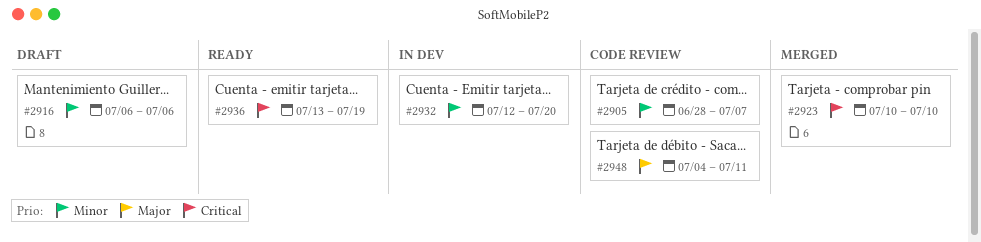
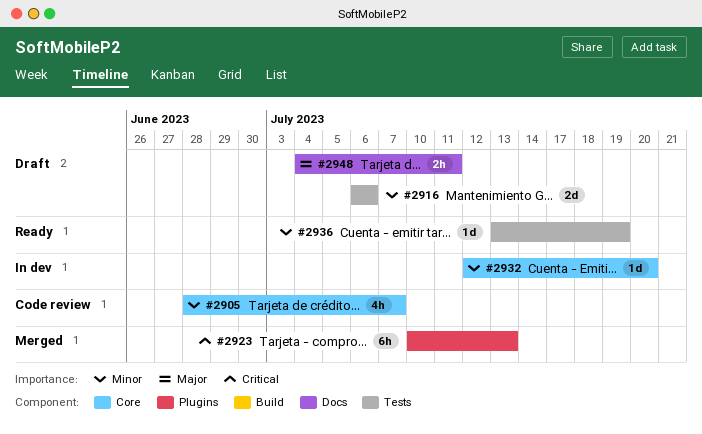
#2923, due: Jul 10 -> Jul 13
#2936, priority: Critical -> Minor
#2948, status: Code review -> Draft

